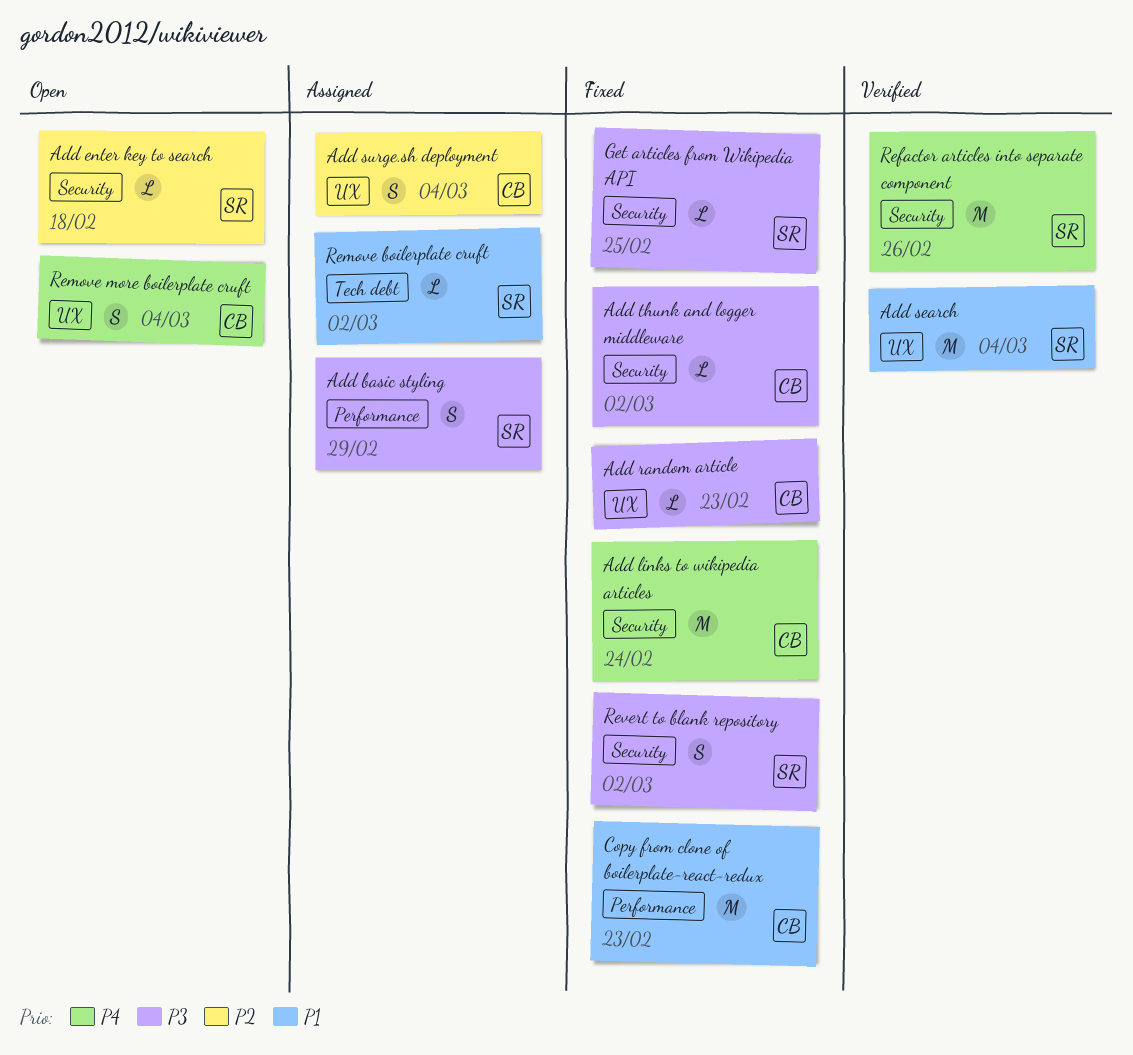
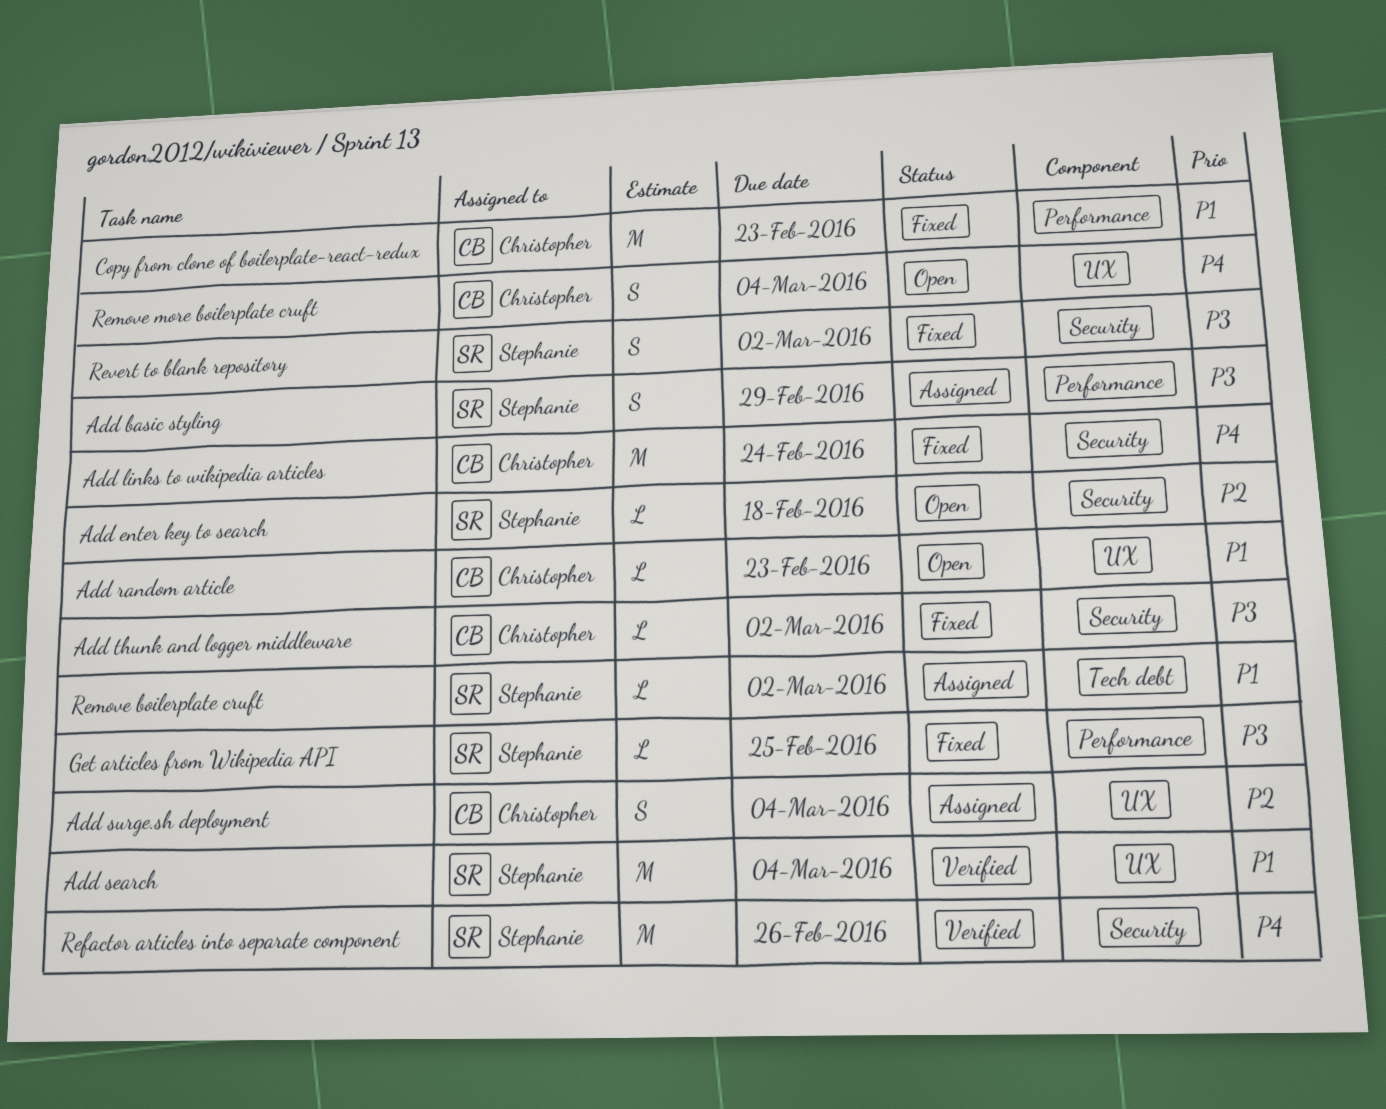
Add random article, status: Fixed -> Open
Add random article, priority: P3 -> P1
Get articles from Wikipedia API, label: Security -> Performance

